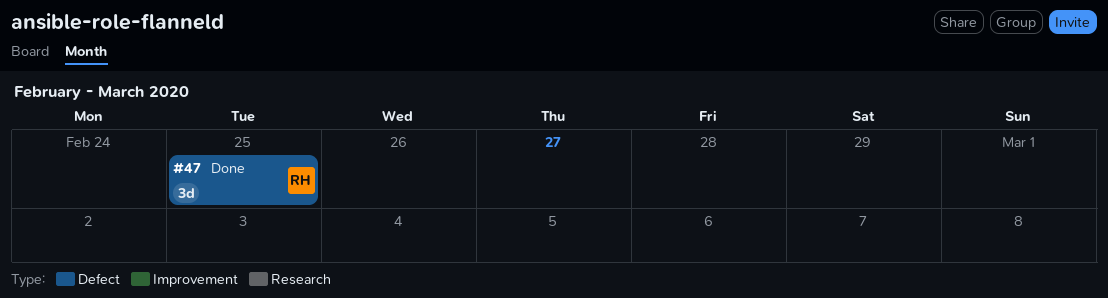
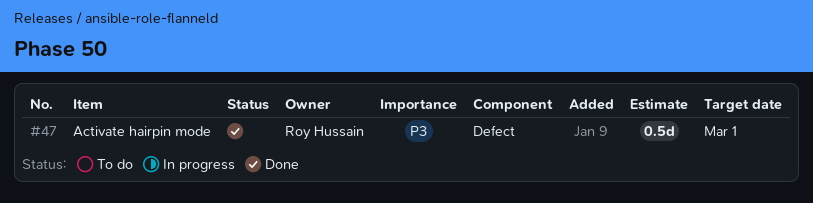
#47, estimate: 3d -> 0.5d
#47, due: Feb 25 -> Mar 1

